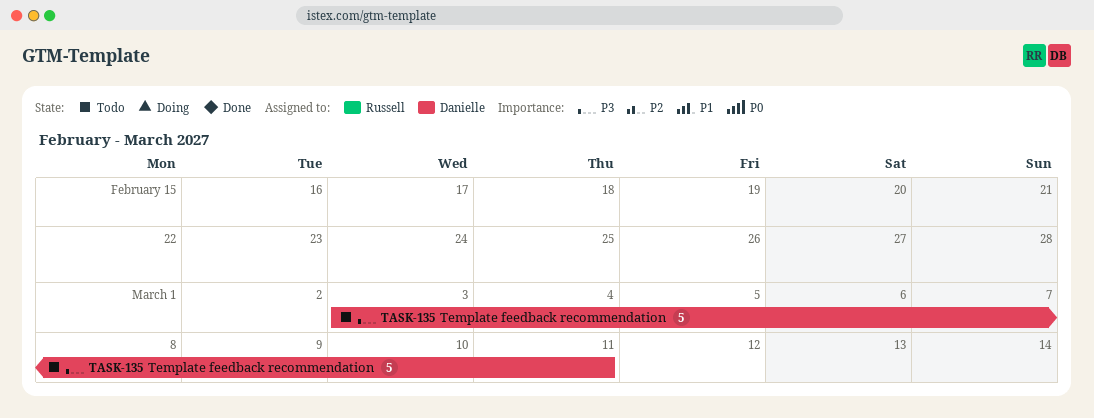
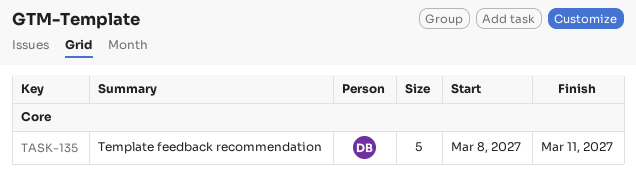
TASK-135, start: Mar 3 -> Mar 8

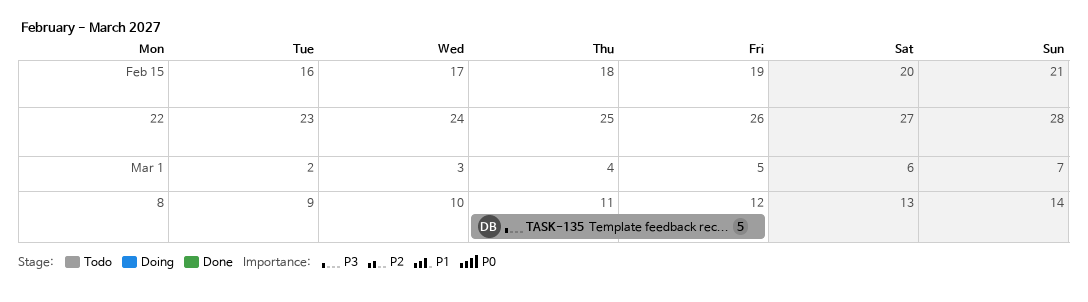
TASK-135, start: Mar 8 -> Mar 11
TASK-135, due: Mar 11 -> Mar 12

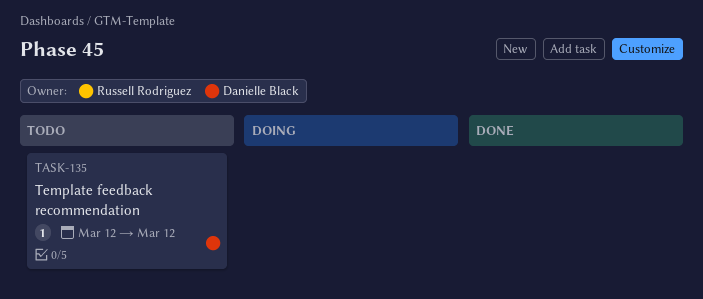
TASK-135, estimate: 5 -> 1
TASK-135, start: Mar 11 -> Mar 12

